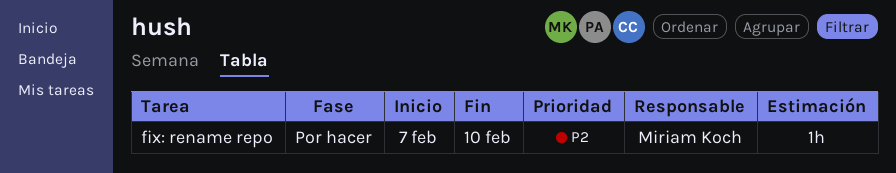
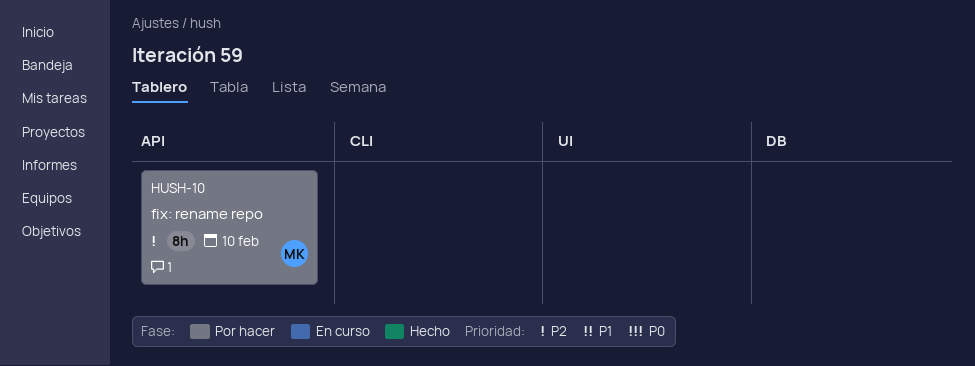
fix: rename repo, estimate: 1h -> 8h

